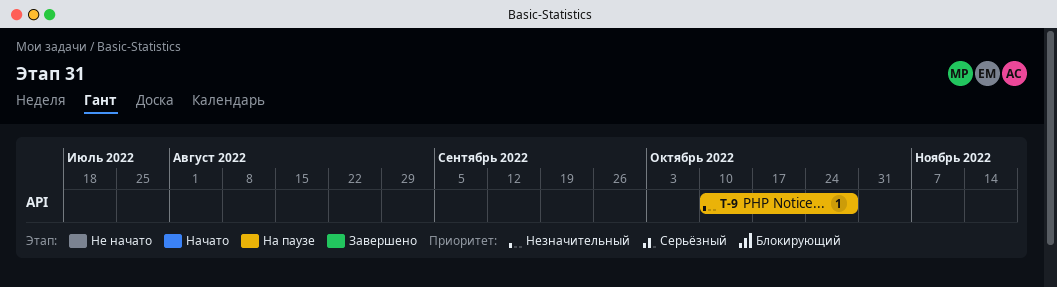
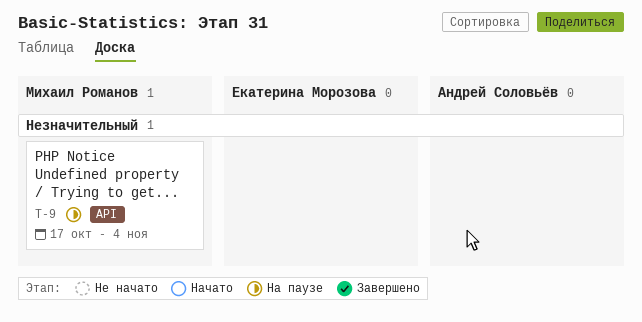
T-9, start: Oct 10 -> Oct 17
T-9, due: Oct 28 -> Nov 4

